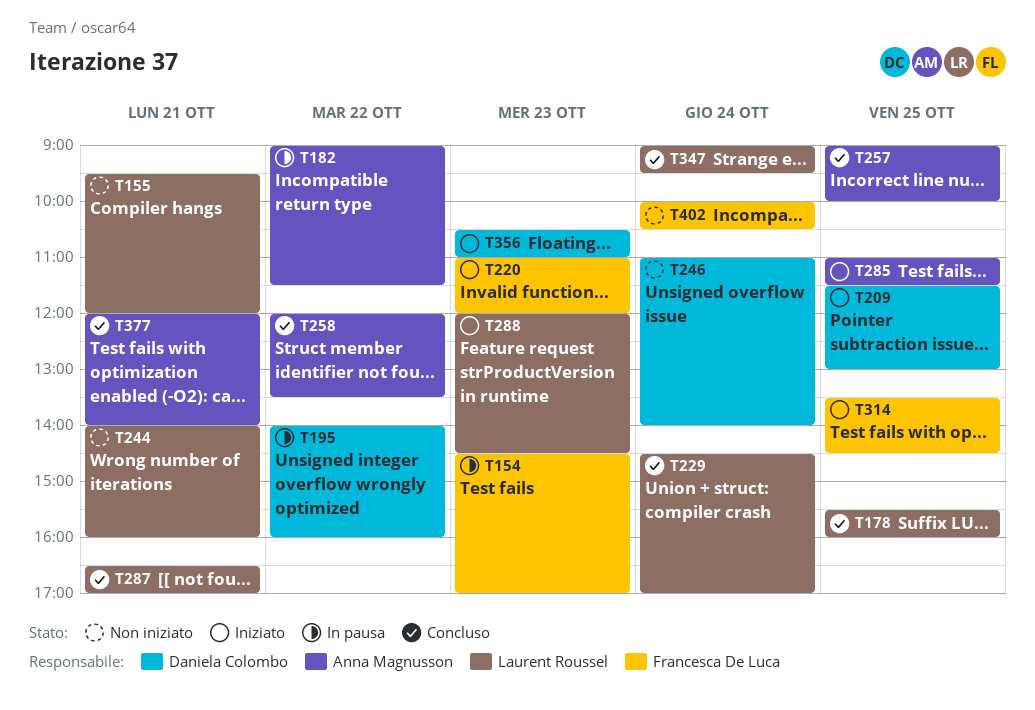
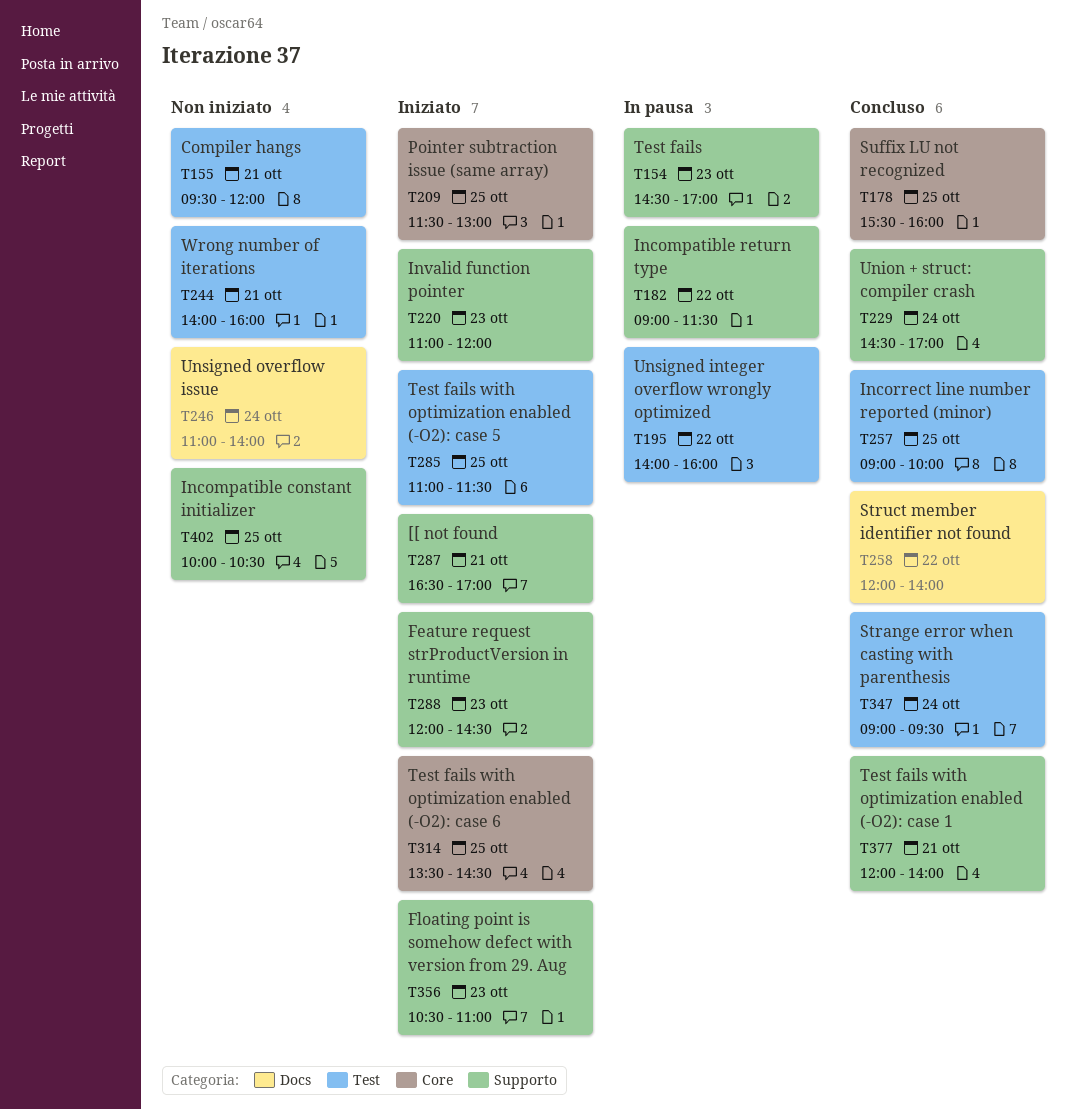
T258, ends: 13:30 -> 14:00
T287, status: Concluso -> Iniziato
T402, day: Oct 24 -> Oct 25

